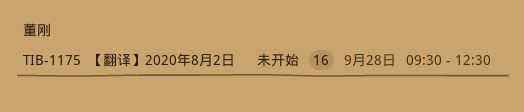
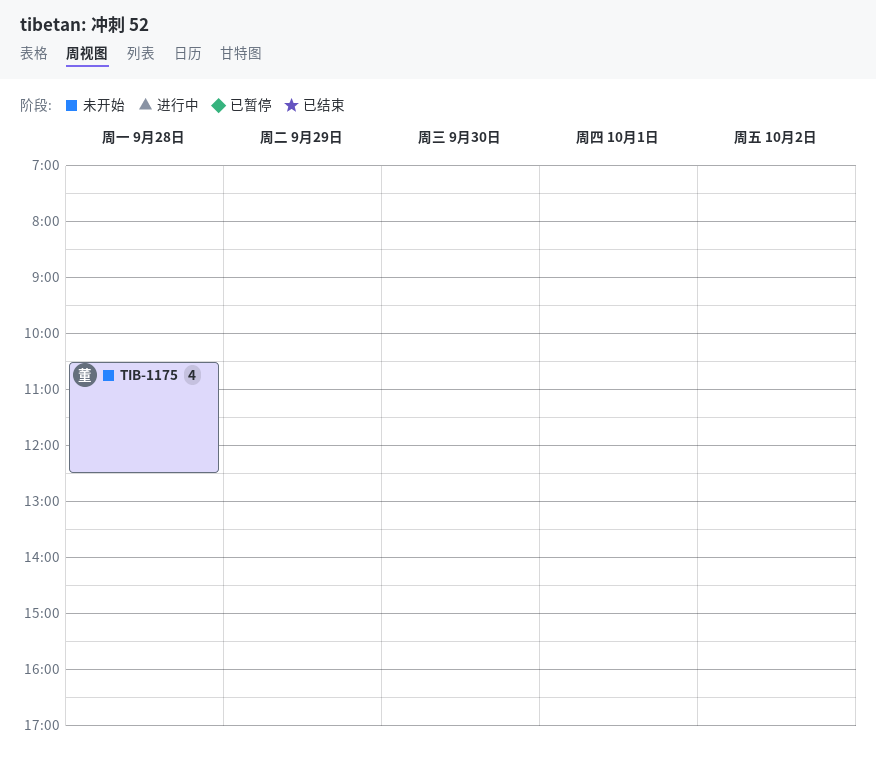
TIB-1175, estimate: 16 -> 4
TIB-1175, begins: 09:30 -> 10:30

